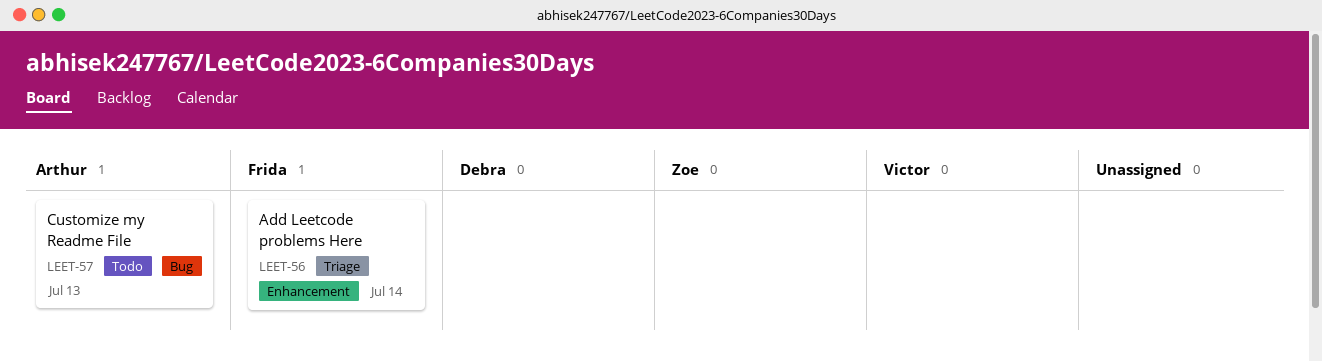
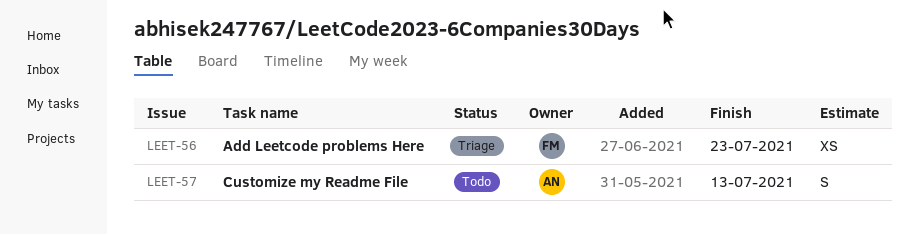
LEET-56, due: Jul 14 -> Jul 23

